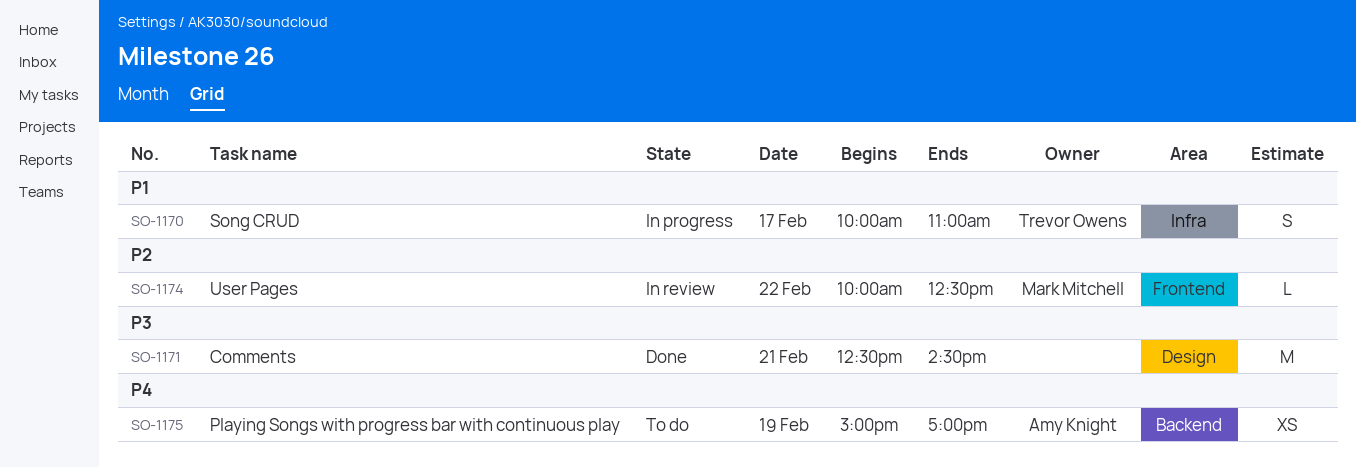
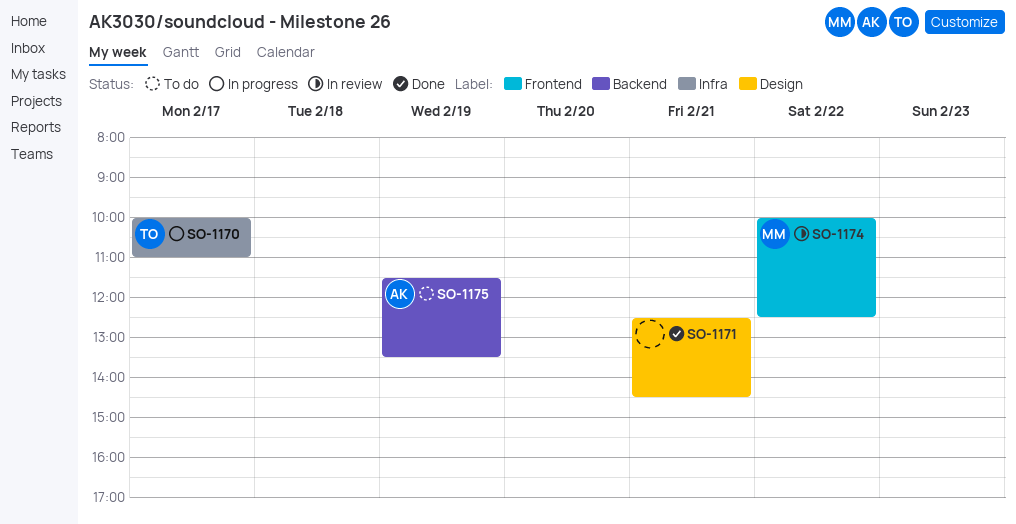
SO-1175, begins: 15:00 -> 11:30
SO-1175, ends: 17:00 -> 13:30

